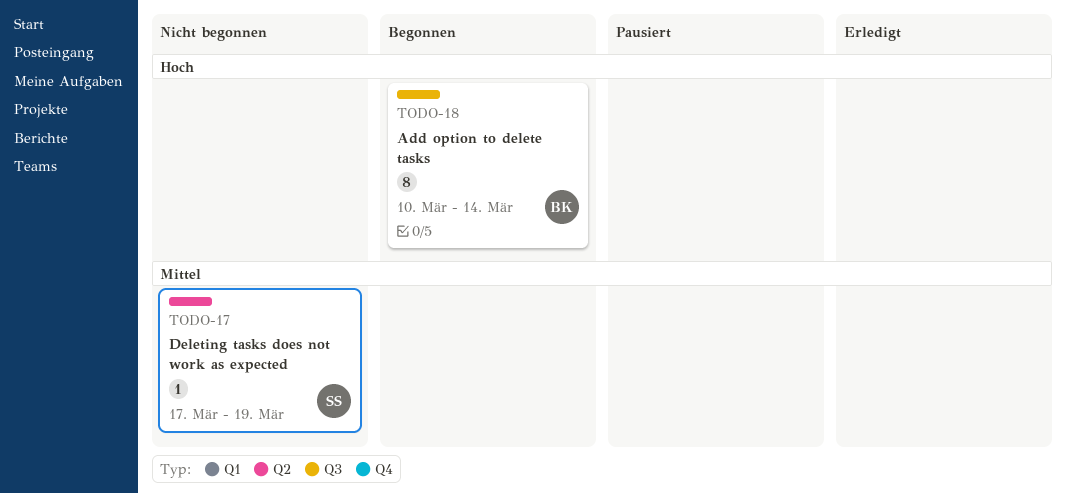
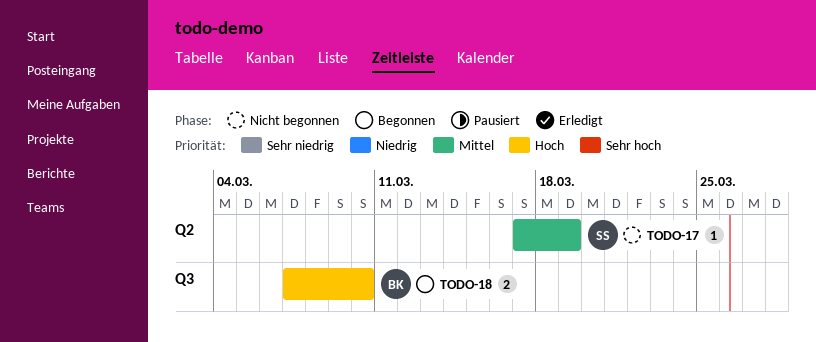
TODO-18, estimate: 8 -> 2
TODO-18, start: Mar 10 -> Mar 7
TODO-18, due: Mar 14 -> Mar 10

